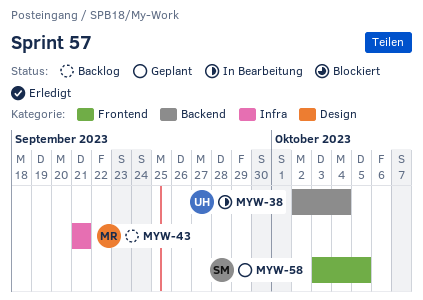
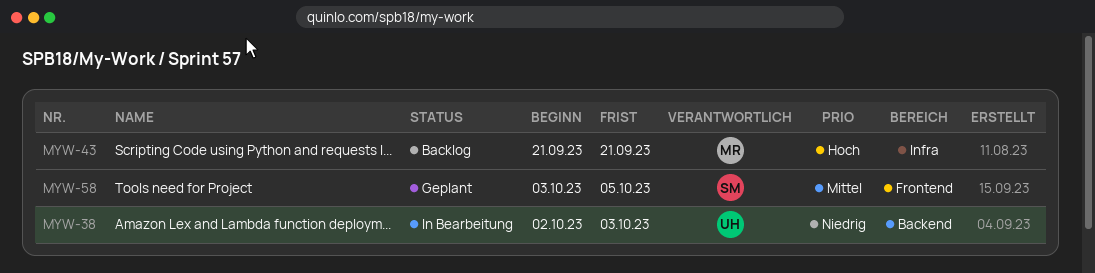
MYW-38, due: Oct 4 -> Oct 3

